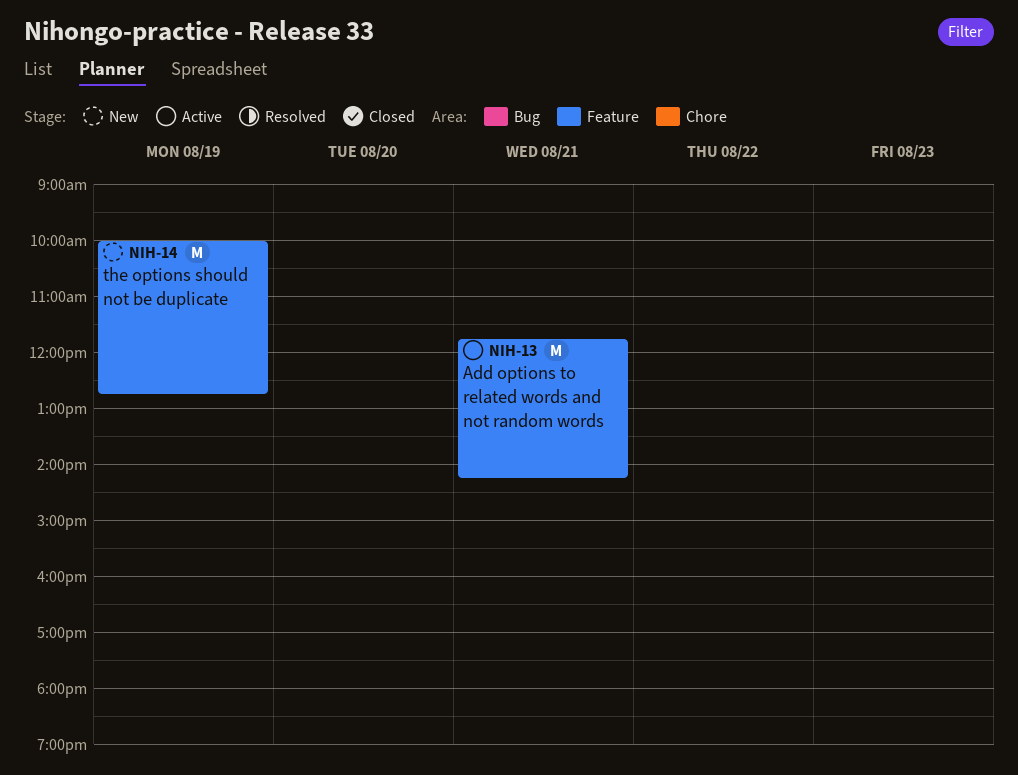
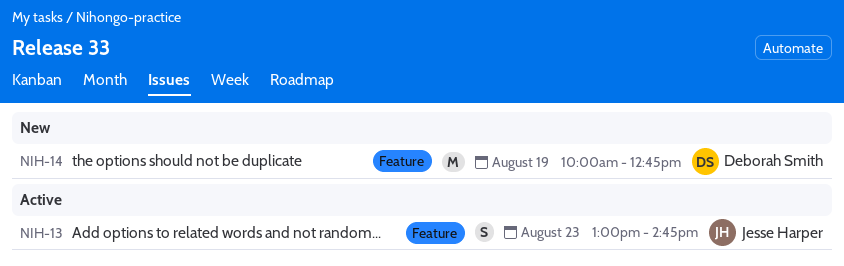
NIH-13, estimate: M -> S
NIH-13, day: Aug 21 -> Aug 23
NIH-13, begins: 11:45 -> 13:00
NIH-13, ends: 14:15 -> 14:45

